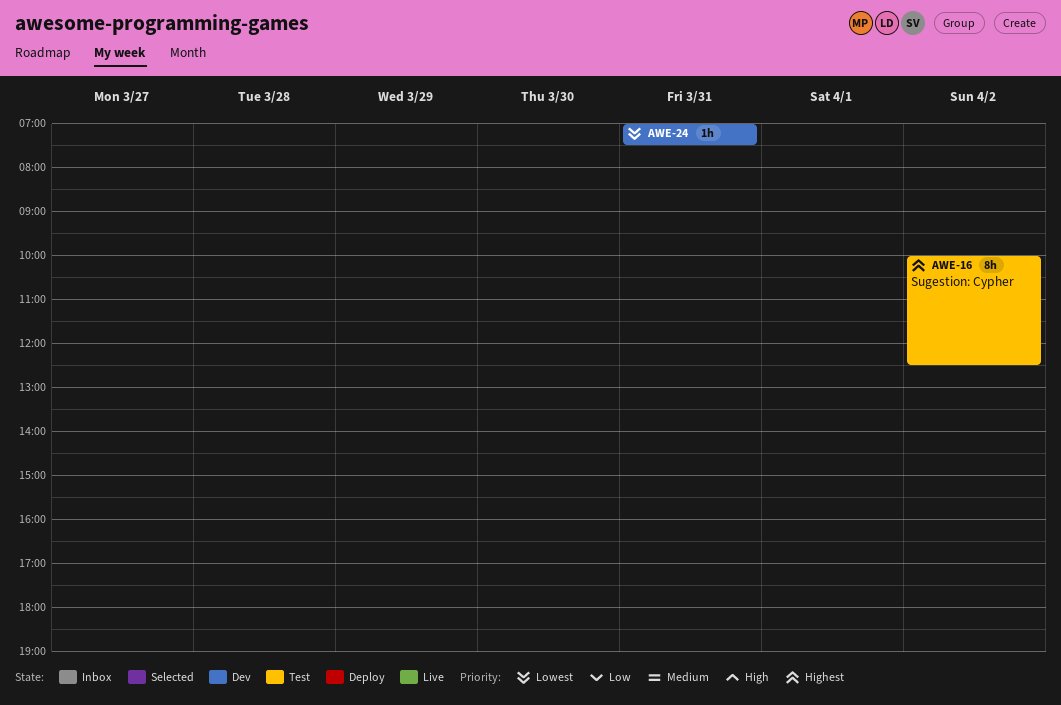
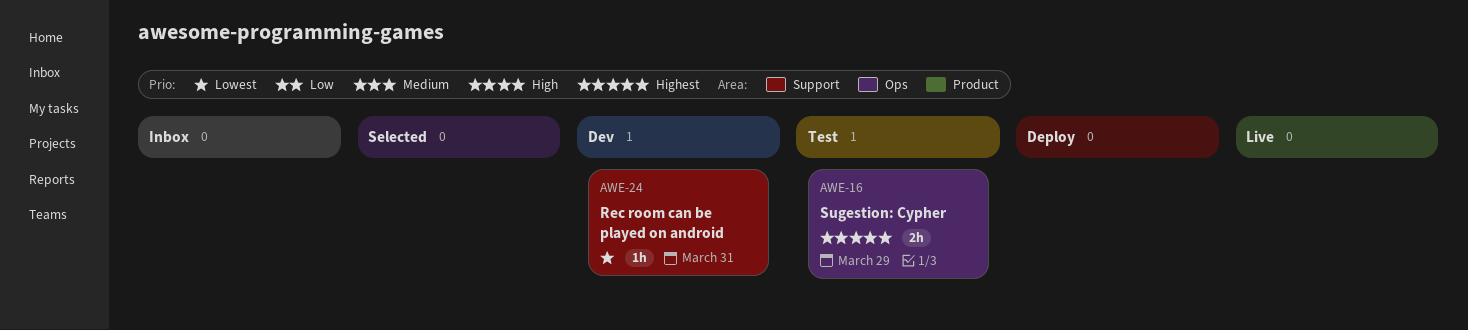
AWE-16, estimate: 8h -> 2h
AWE-16, day: Apr 2 -> Mar 29

